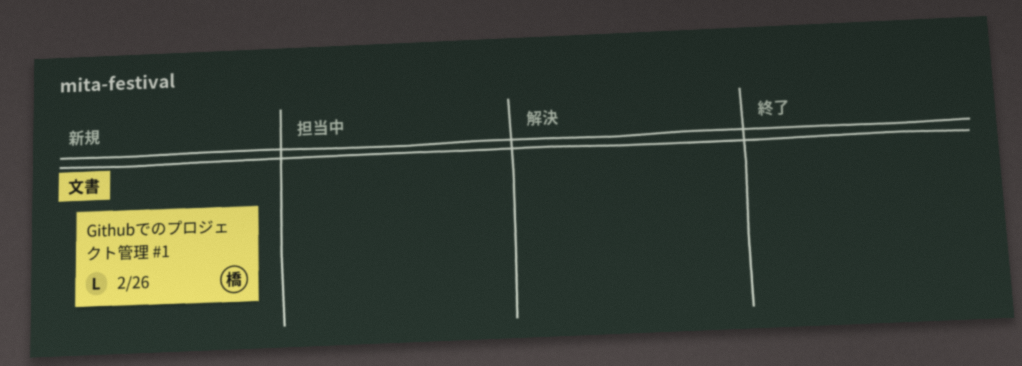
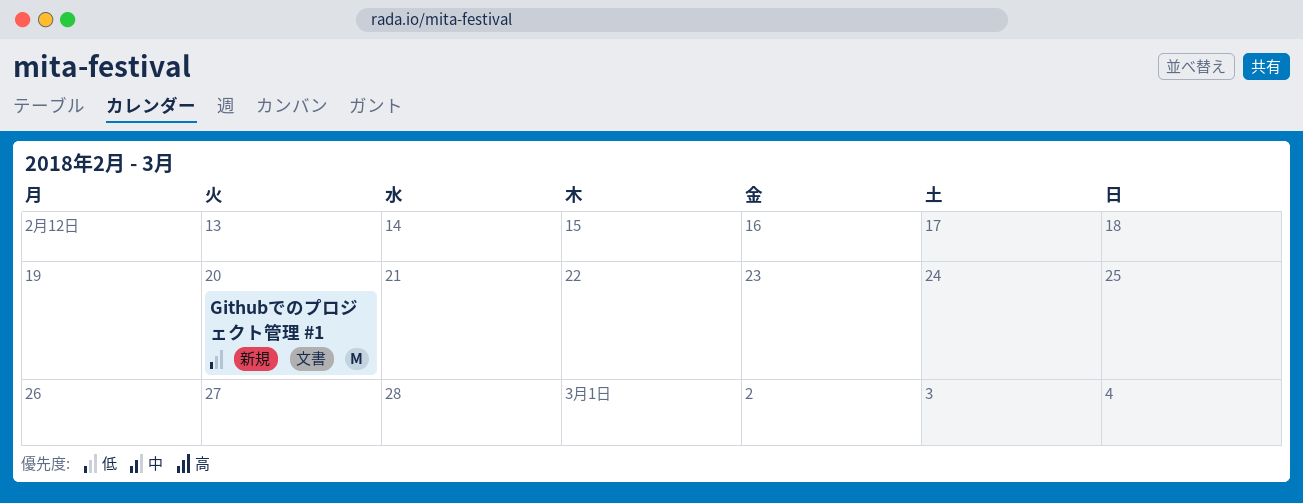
Githubでのプロジェクト管理 #1, estimate: L -> M
Githubでのプロジェクト管理 #1, due: Feb 26 -> Feb 20

